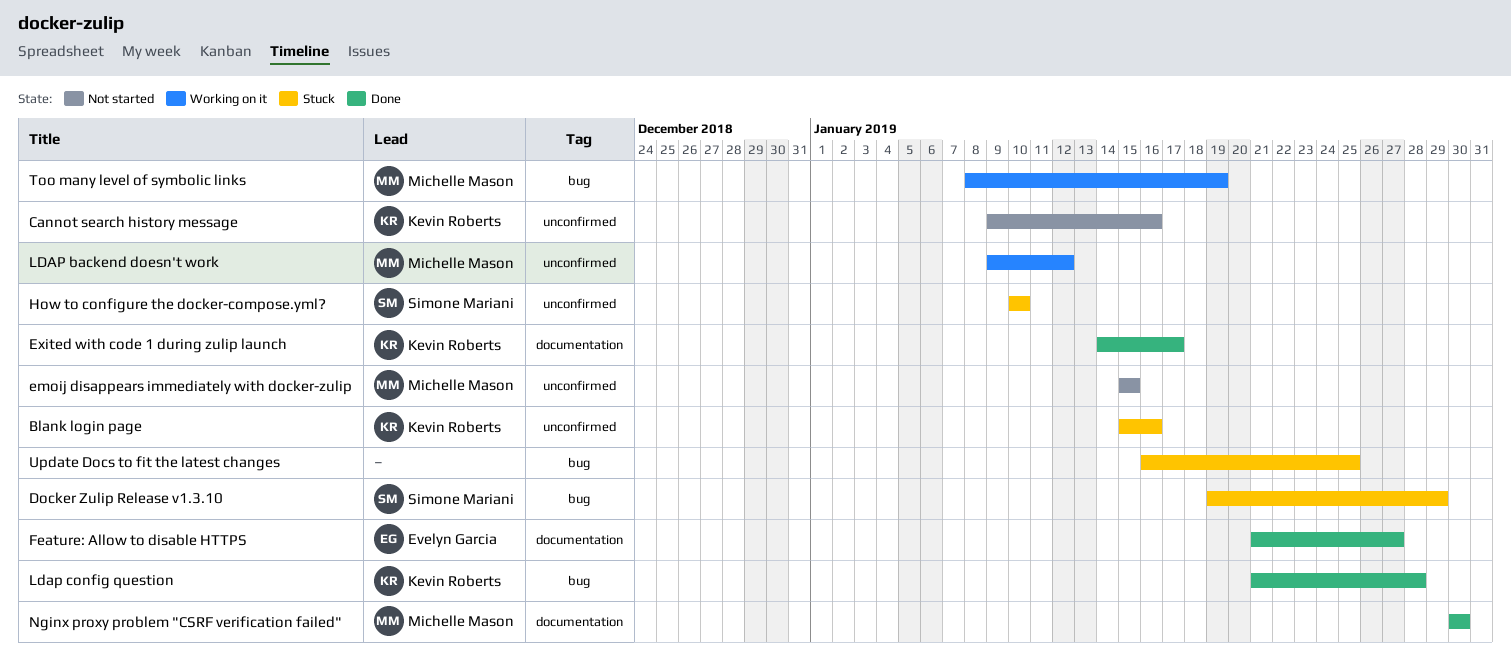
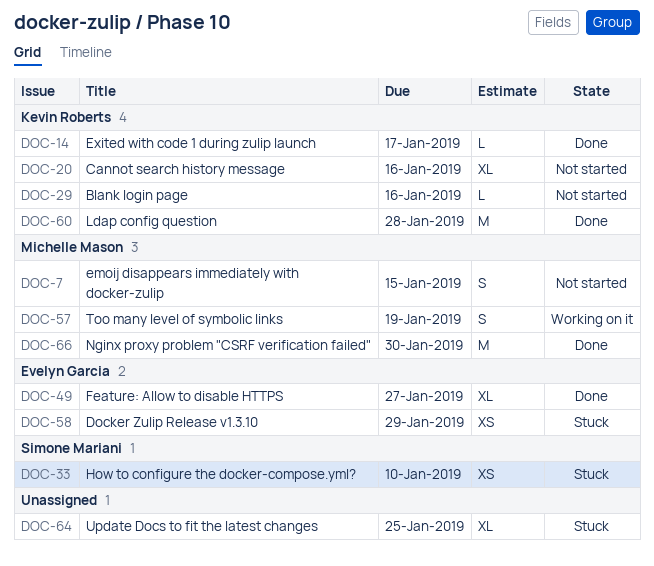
Blank login page, status: Stuck -> Not started
Docker Zulip Release v1.3.10, owner: Simone Mariani -> Evelyn Garcia
LDAP backend doesn't work: present -> none

